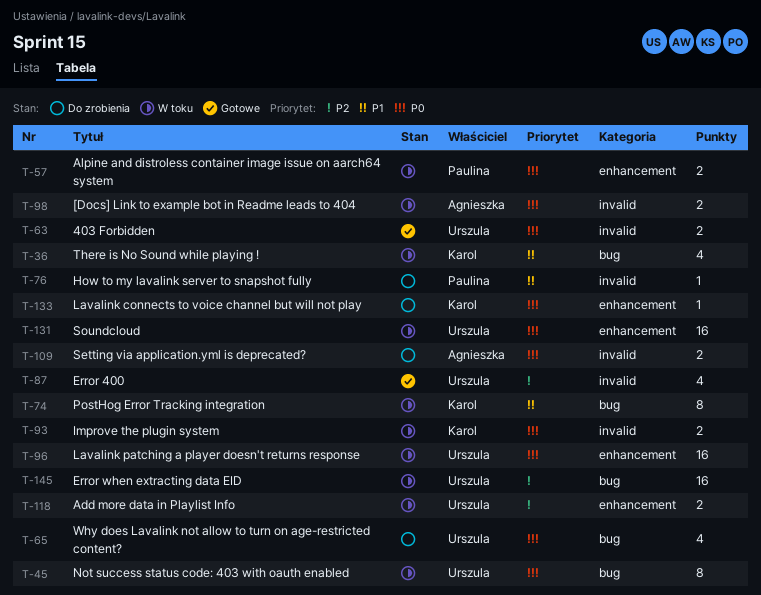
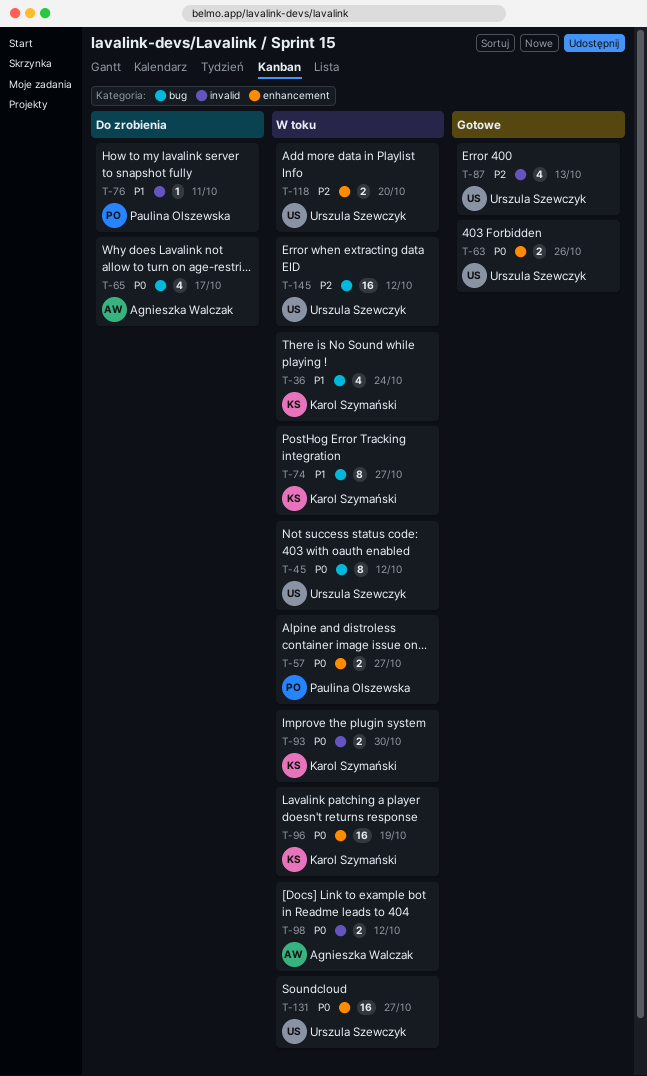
T-63, label: invalid -> enhancement
T-65, owner: Urszula Szewczyk -> Agnieszka Walczak
T-96, owner: Urszula Szewczyk -> Karol Szymański
T-109: present -> none
T-133: present -> none

